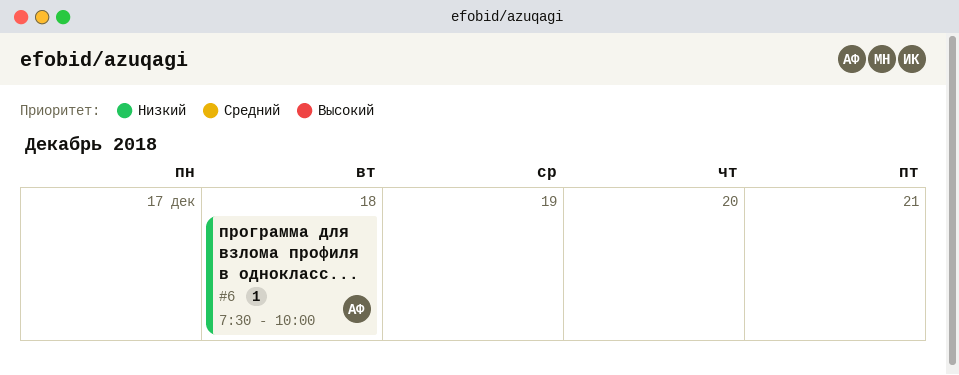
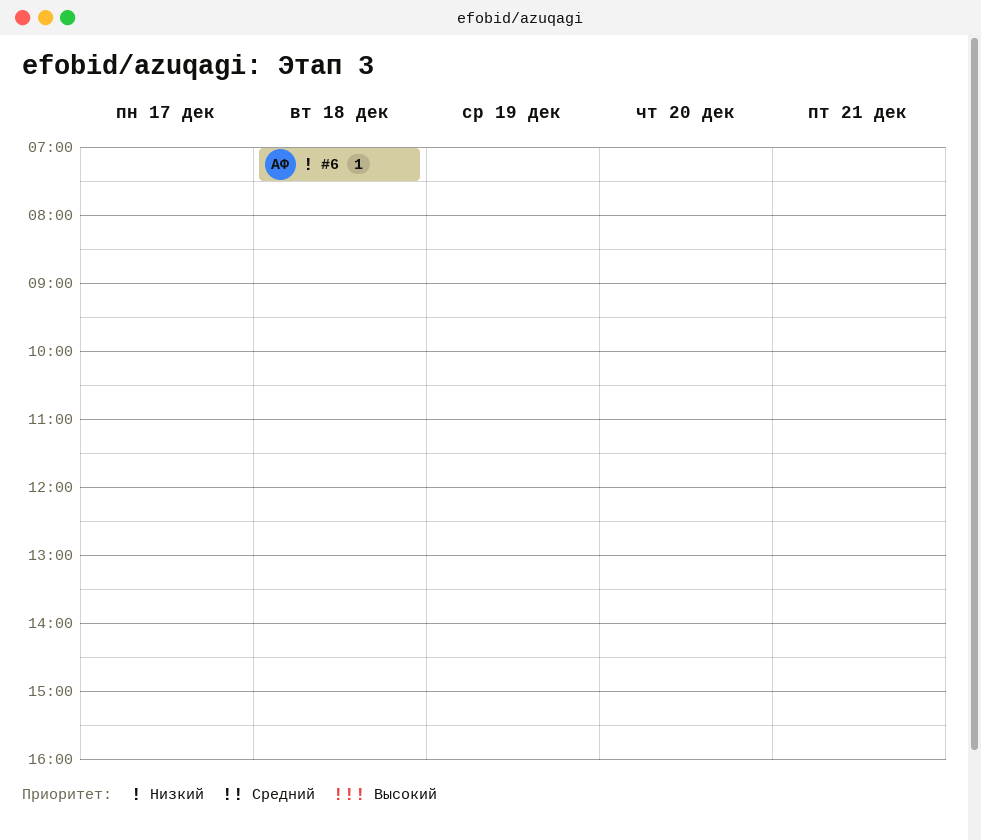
#6, begins: 07:30 -> 07:00
#6, ends: 10:00 -> 07:30

